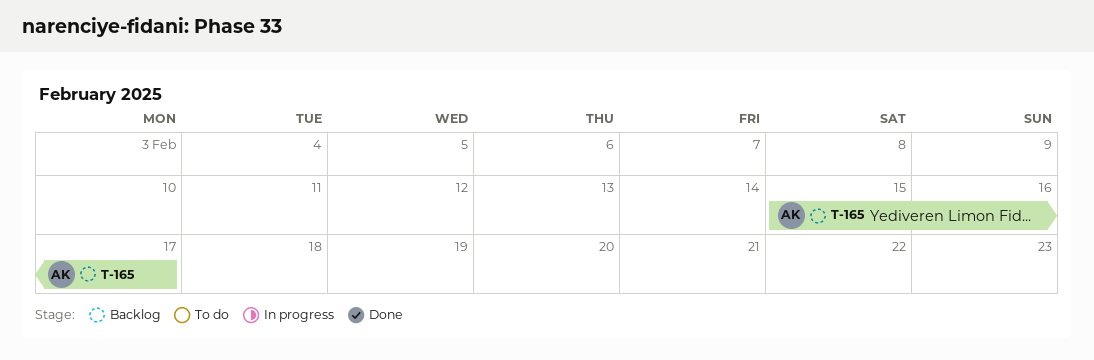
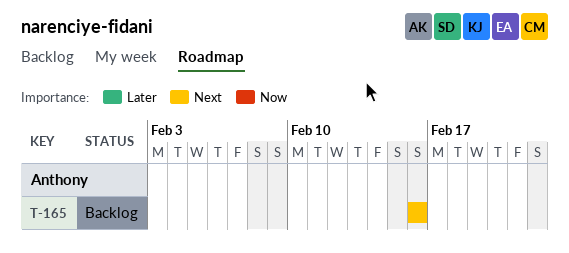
T-165, start: Feb 15 -> Feb 16
T-165, due: Feb 17 -> Feb 16

